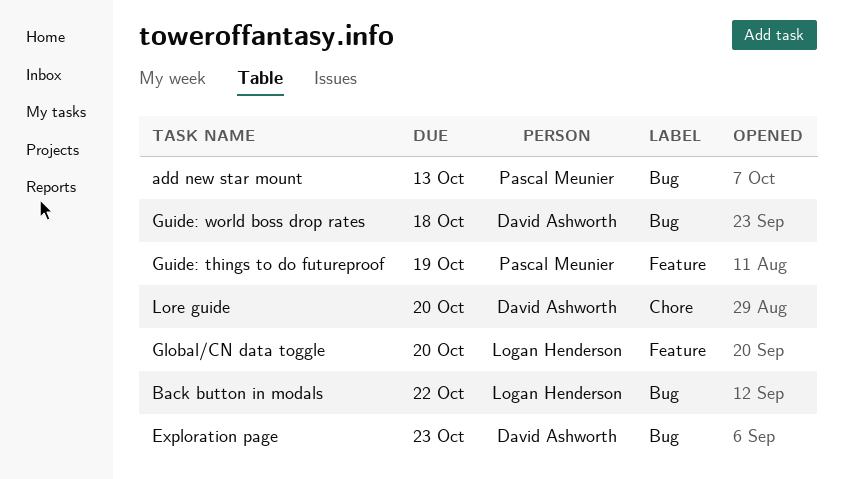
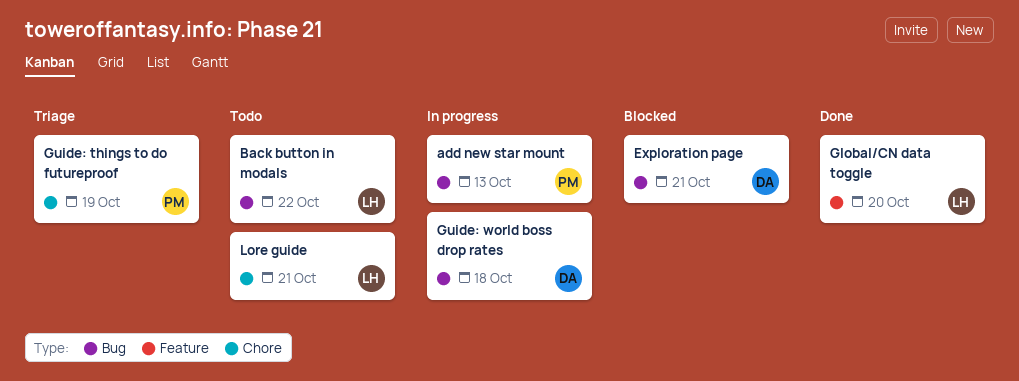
Exploration page, due: Oct 23 -> Oct 21
Guide: things to do futureproof, label: Feature -> Chore
Lore guide, owner: David Ashworth -> Logan Henderson
Lore guide, due: Oct 20 -> Oct 21

